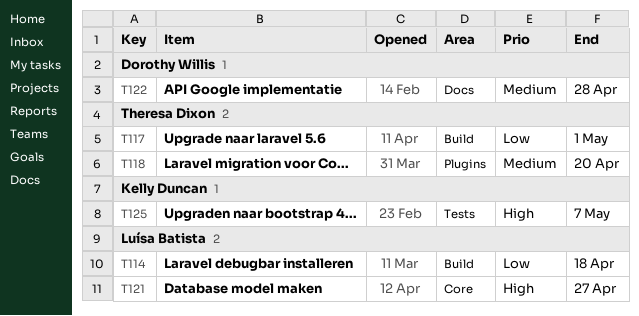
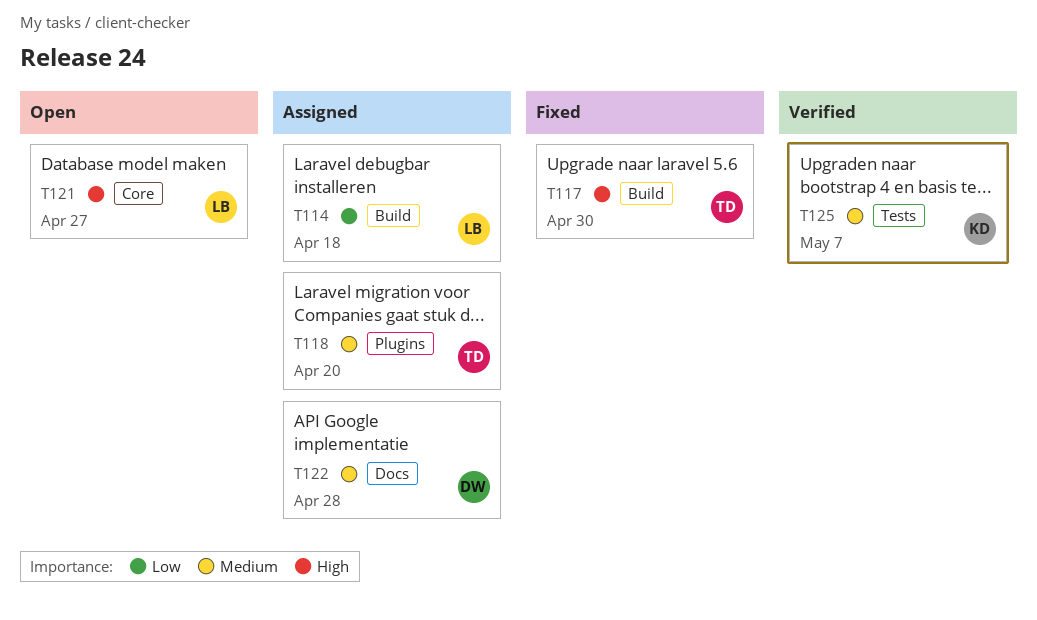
T117, priority: Low -> High
T117, due: May 1 -> Apr 30
T125, priority: High -> Medium

